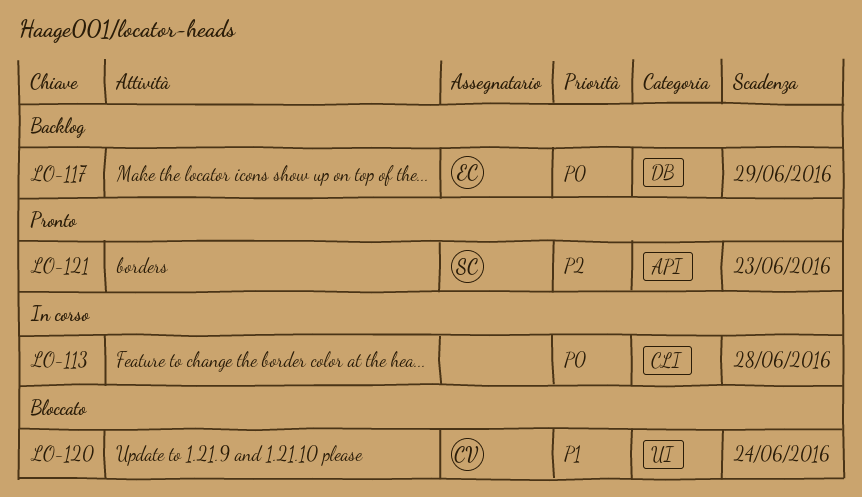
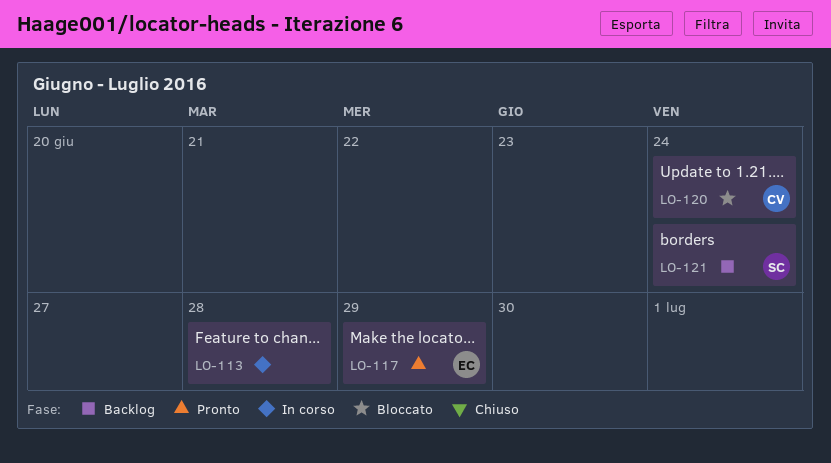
LO-117, status: Backlog -> Pronto
LO-121, status: Pronto -> Backlog
LO-121, due: Jun 23 -> Jun 24

